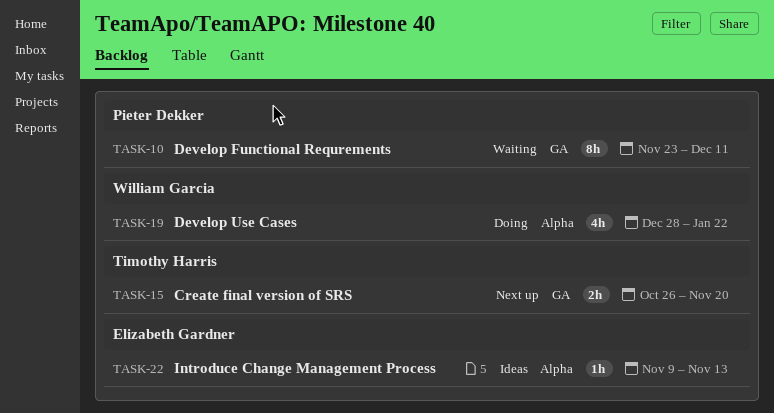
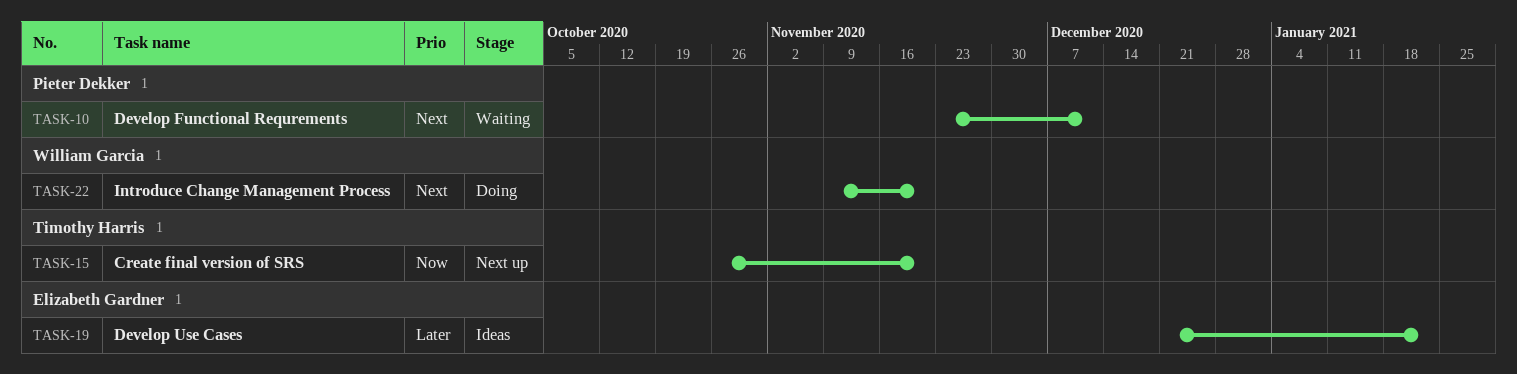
TASK-19, status: Doing -> Ideas
TASK-19, owner: William Garcia -> Elizabeth Gardner
TASK-19, start: Dec 28 -> Dec 21
TASK-22, status: Ideas -> Doing
TASK-22, owner: Elizabeth Gardner -> William Garcia
TASK-22, due: Nov 13 -> Nov 20

